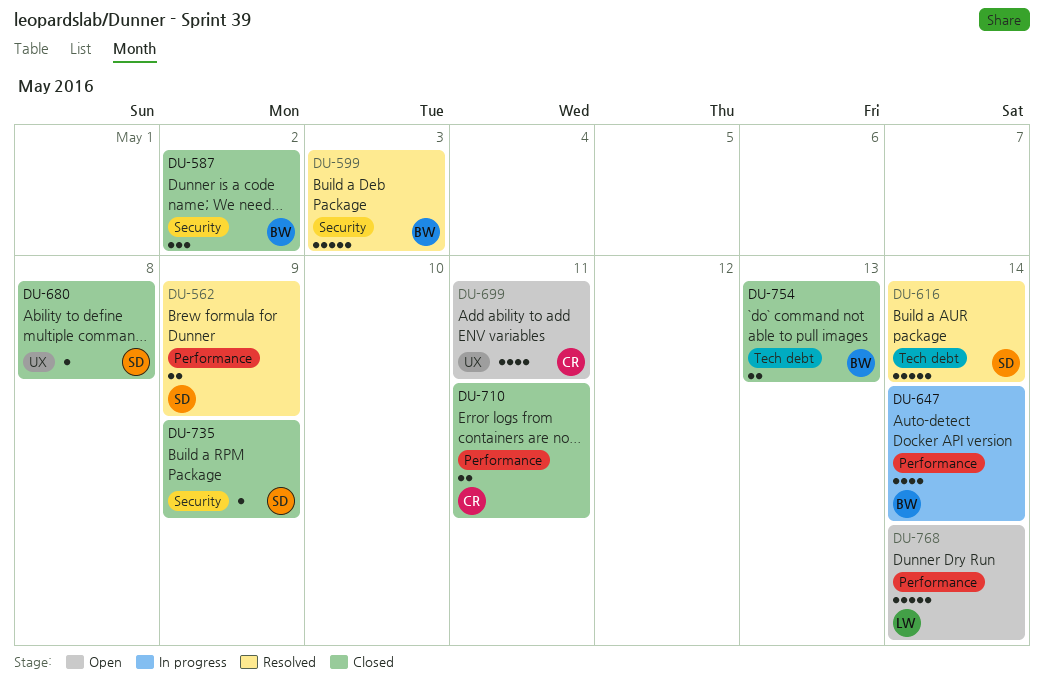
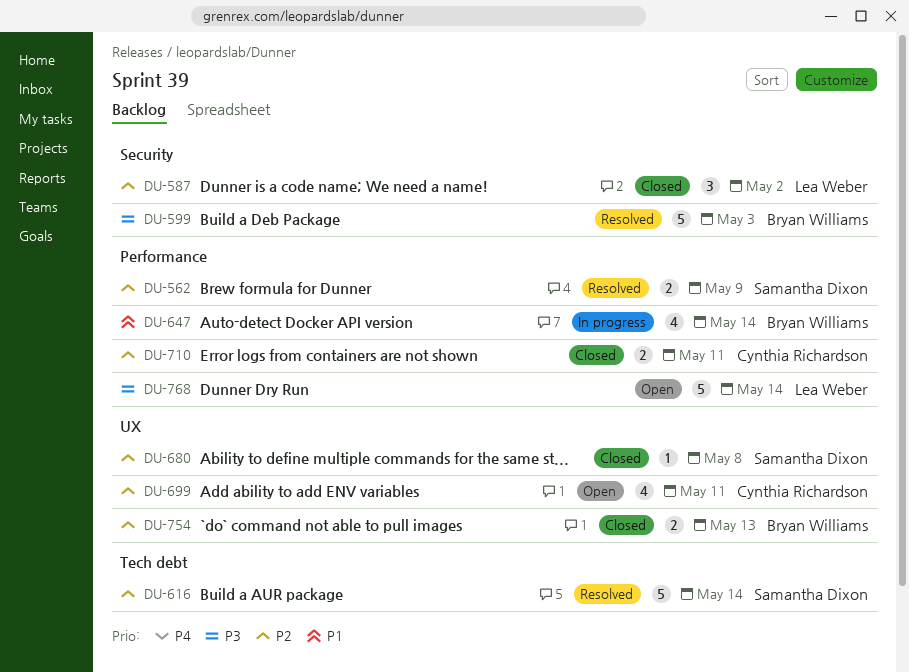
DU-587, owner: Bryan Williams -> Lea Weber
DU-735: present -> none
DU-754, label: Tech debt -> UX

